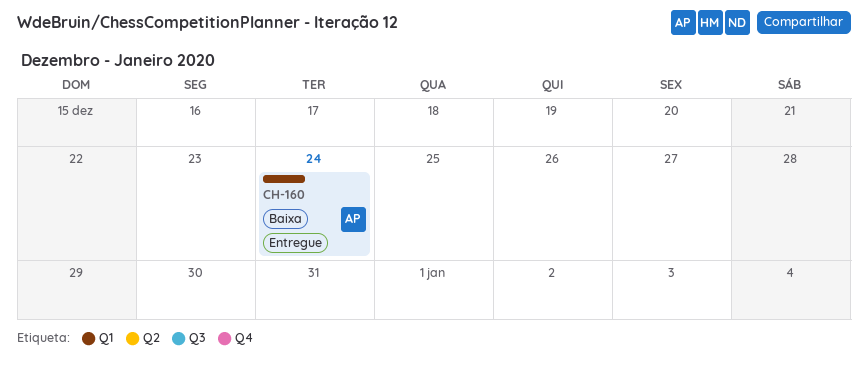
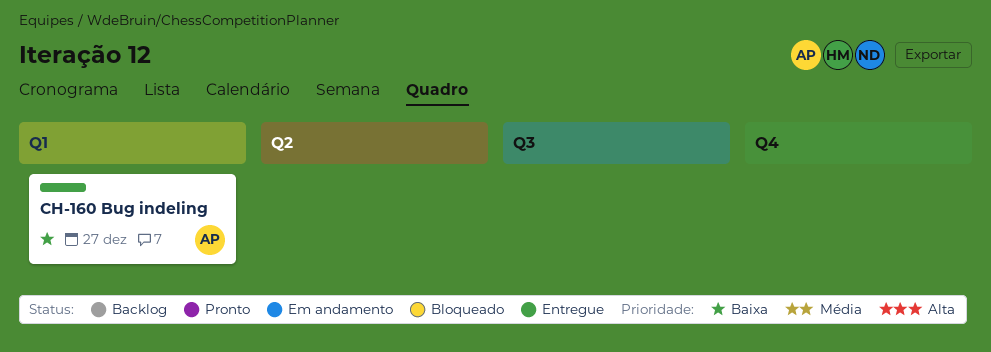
CH-160, due: Dec 24 -> Dec 27

